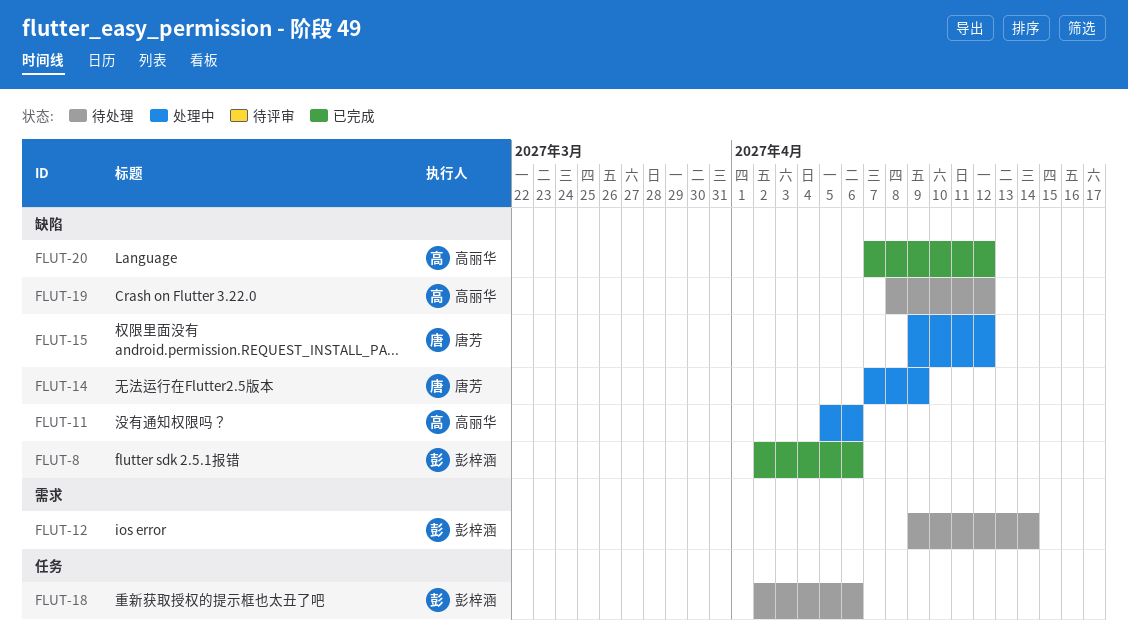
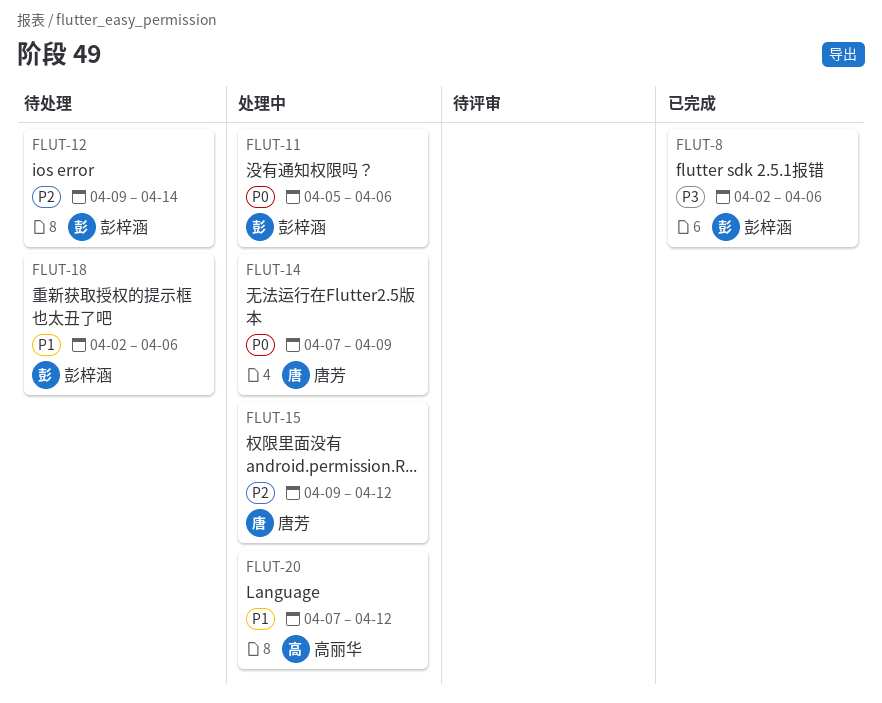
FLUT-11, owner: 高丽华 -> 彭梓涵
FLUT-19: present -> none
FLUT-20, status: 已完成 -> 处理中

